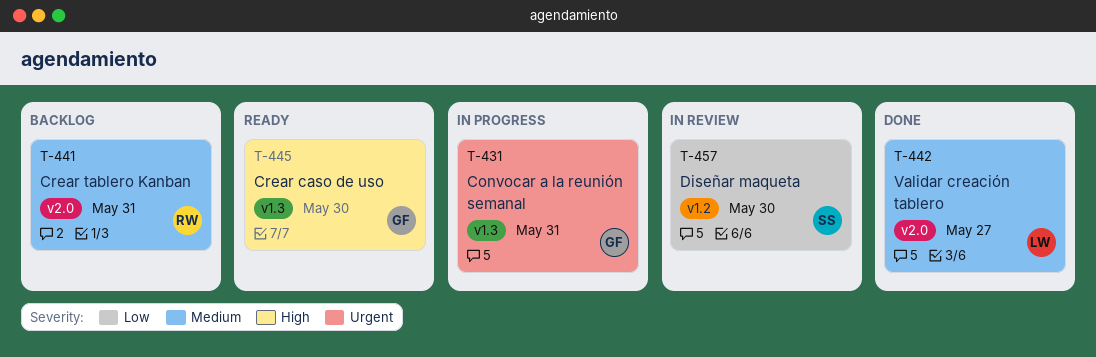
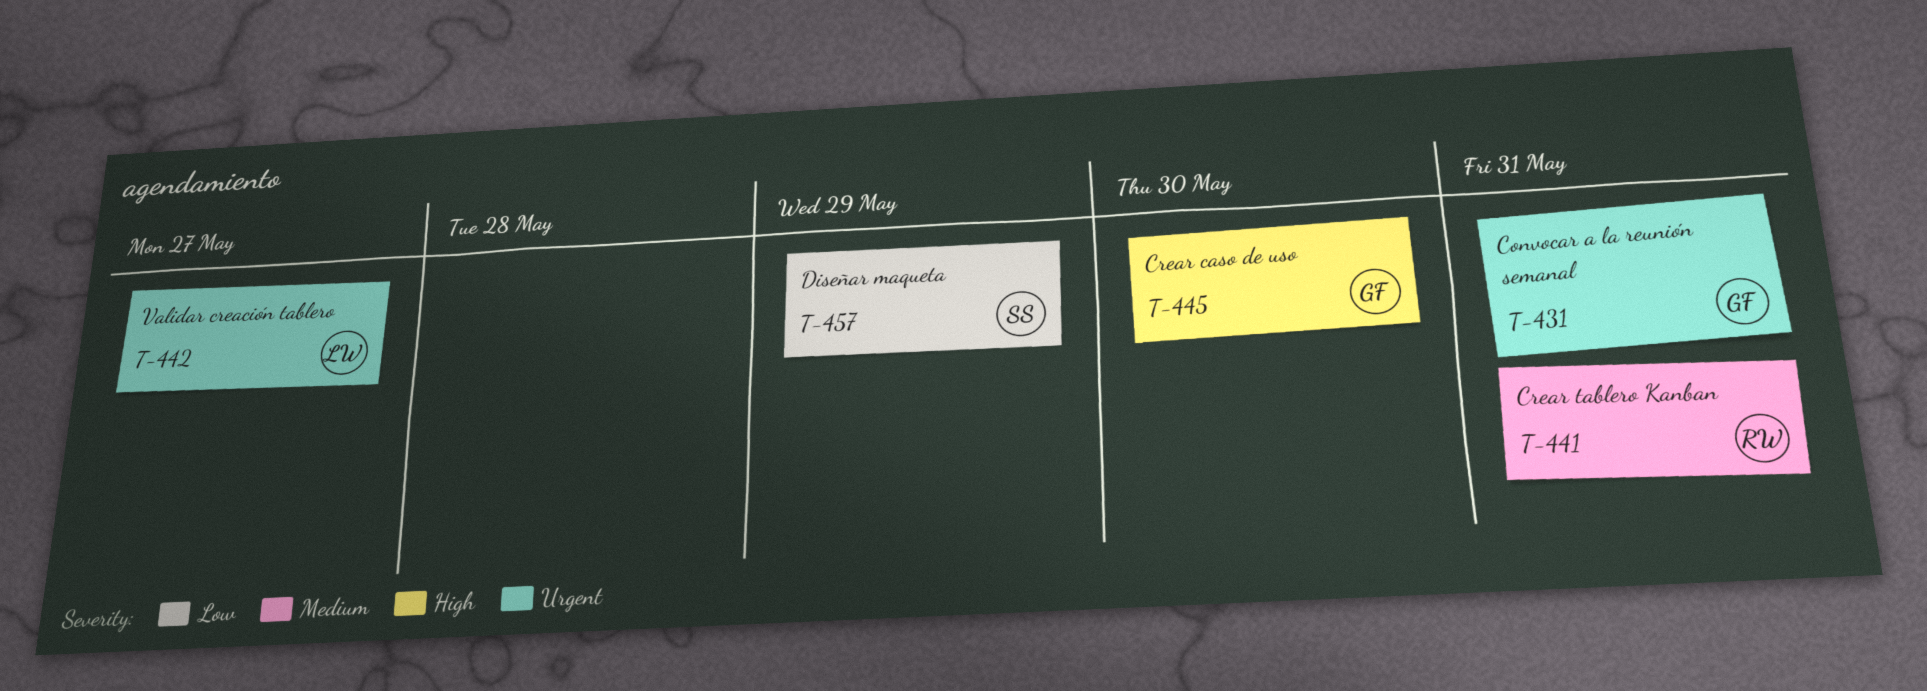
T-442, priority: Medium -> Urgent
T-457, due: May 30 -> May 29

